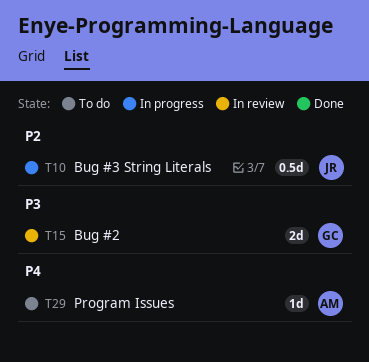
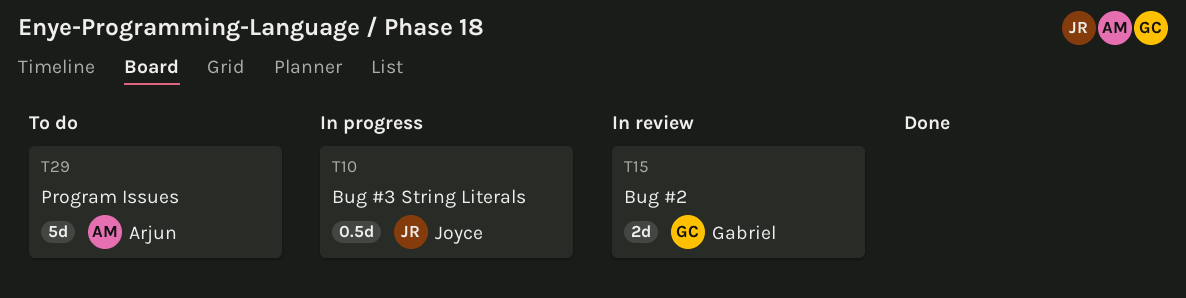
T29, estimate: 1d -> 5d

